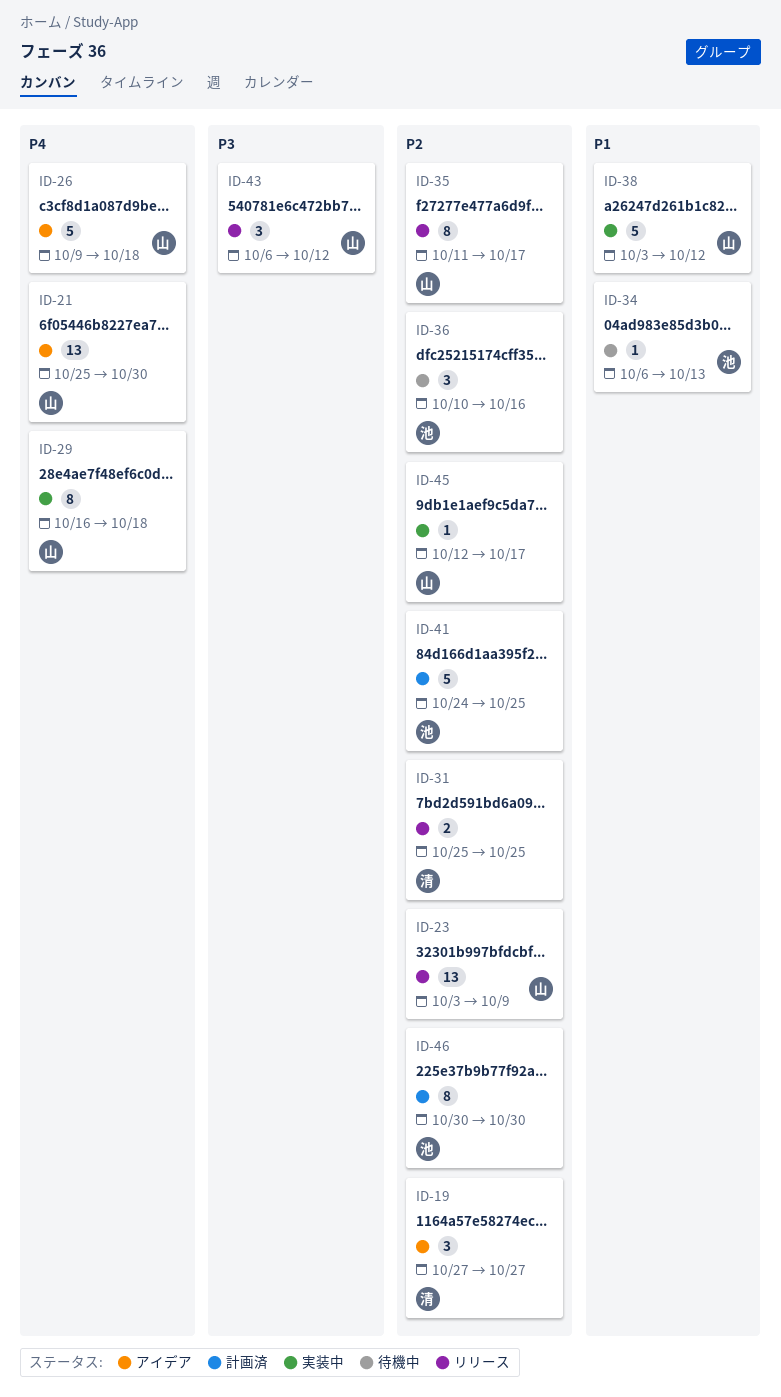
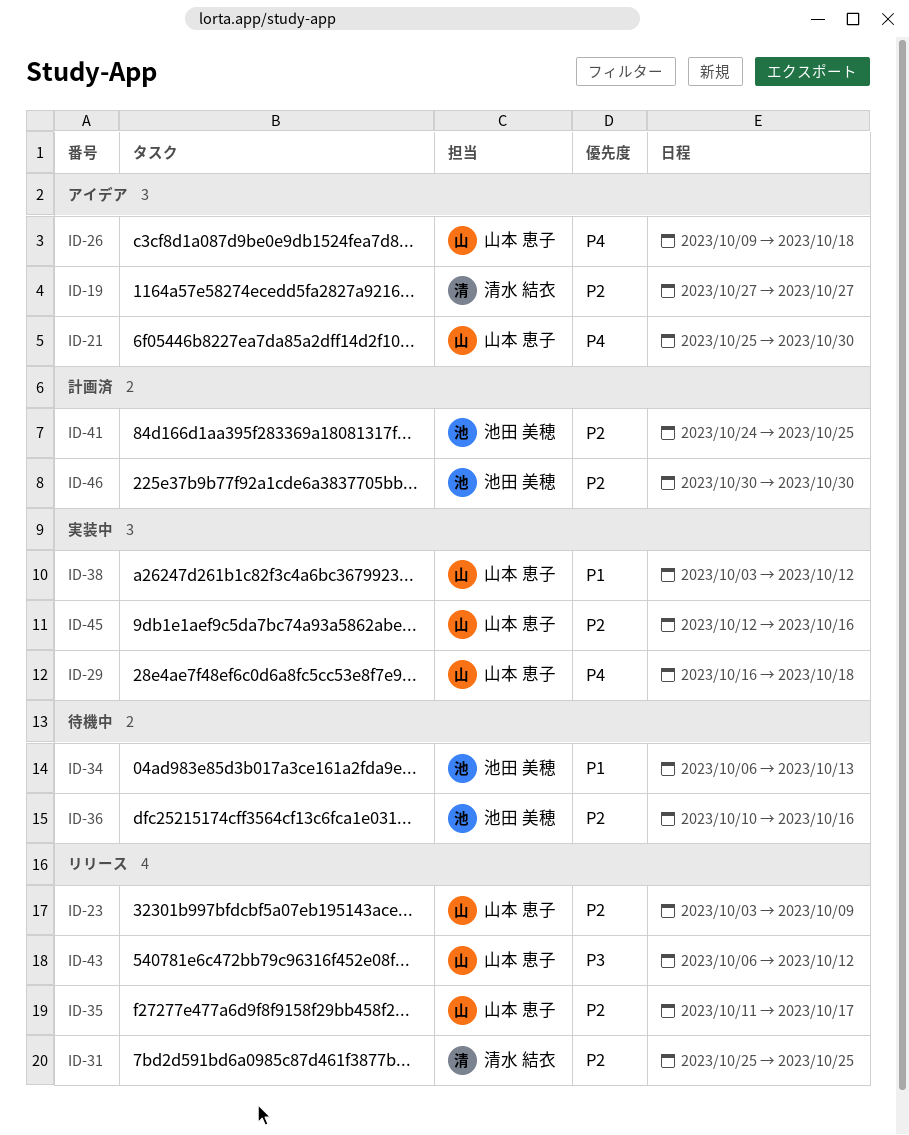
ID-45, due: Oct 17 -> Oct 16

